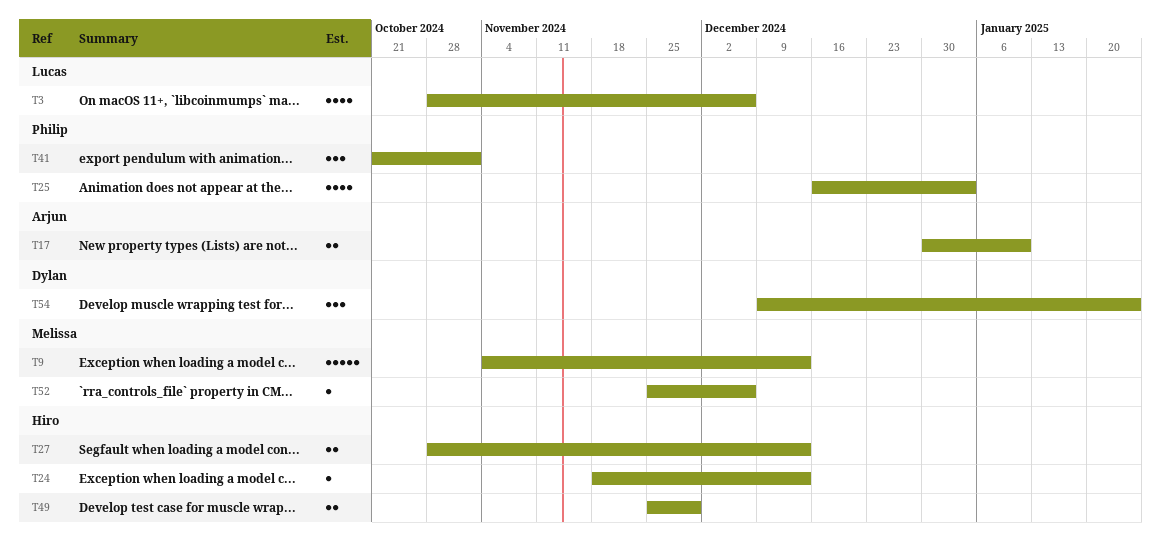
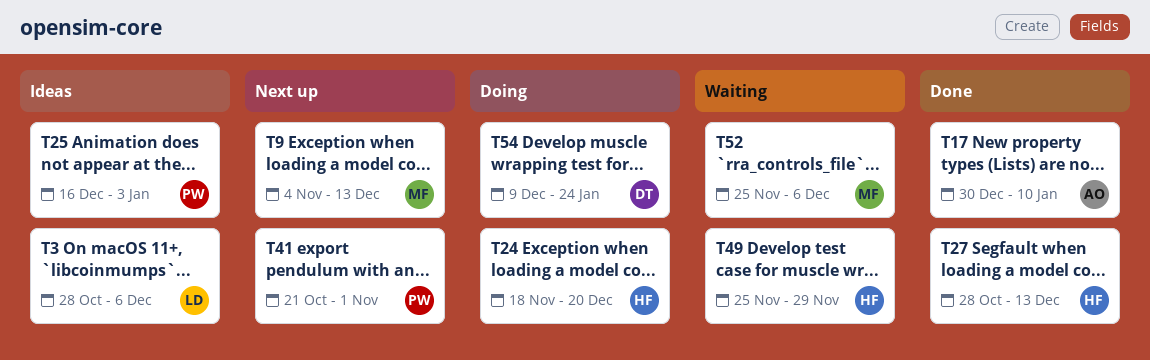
T24, due: Dec 13 -> Dec 20

